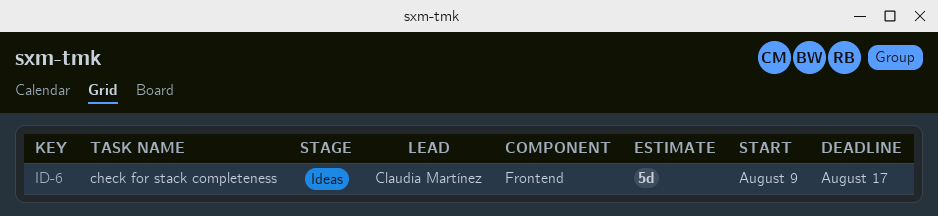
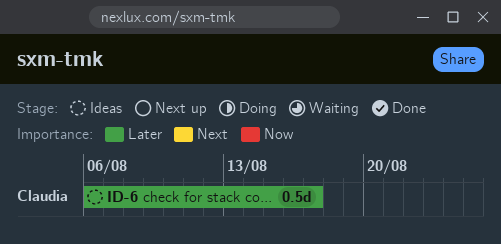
ID-6, estimate: 5d -> 0.5d
ID-6, start: Aug 9 -> Aug 6

